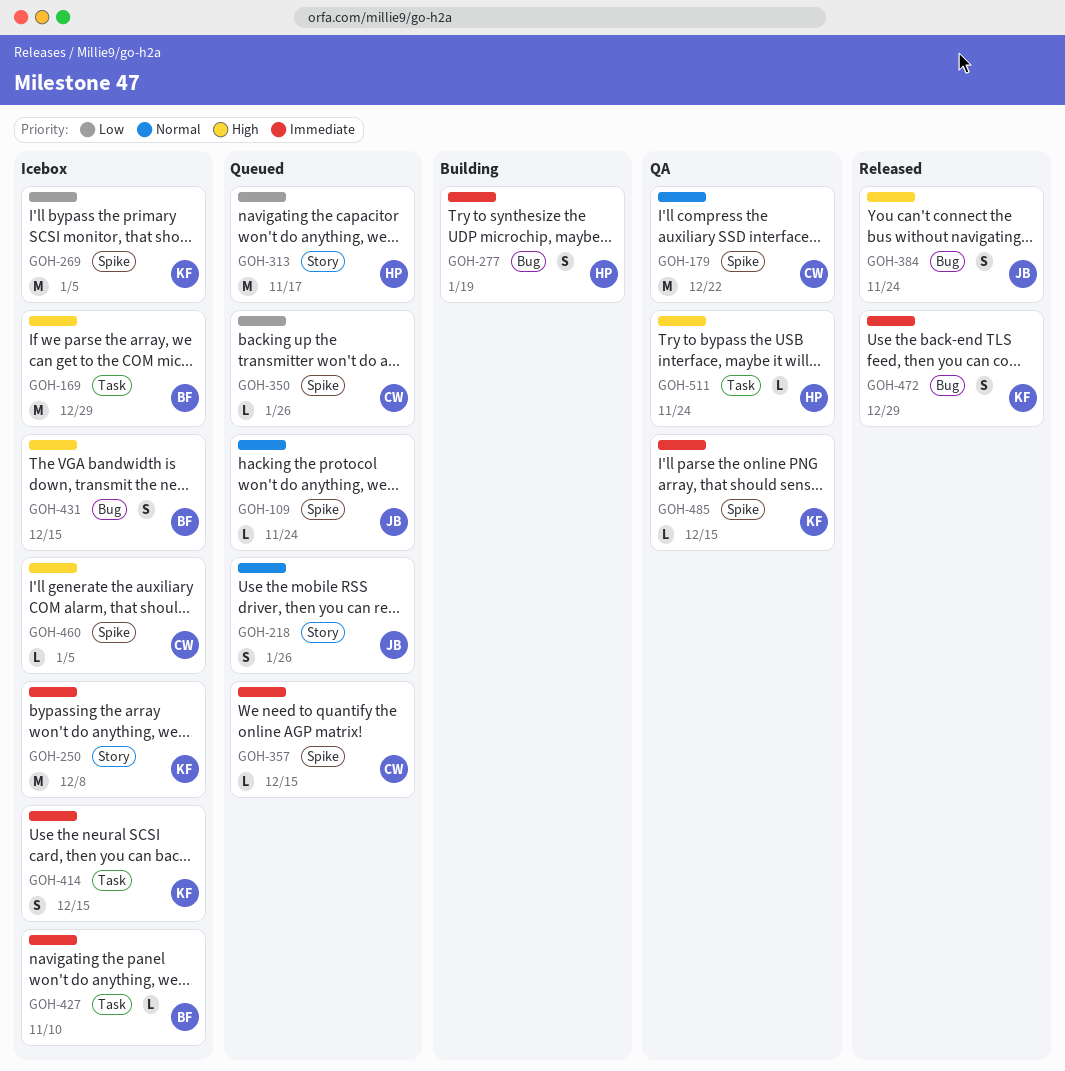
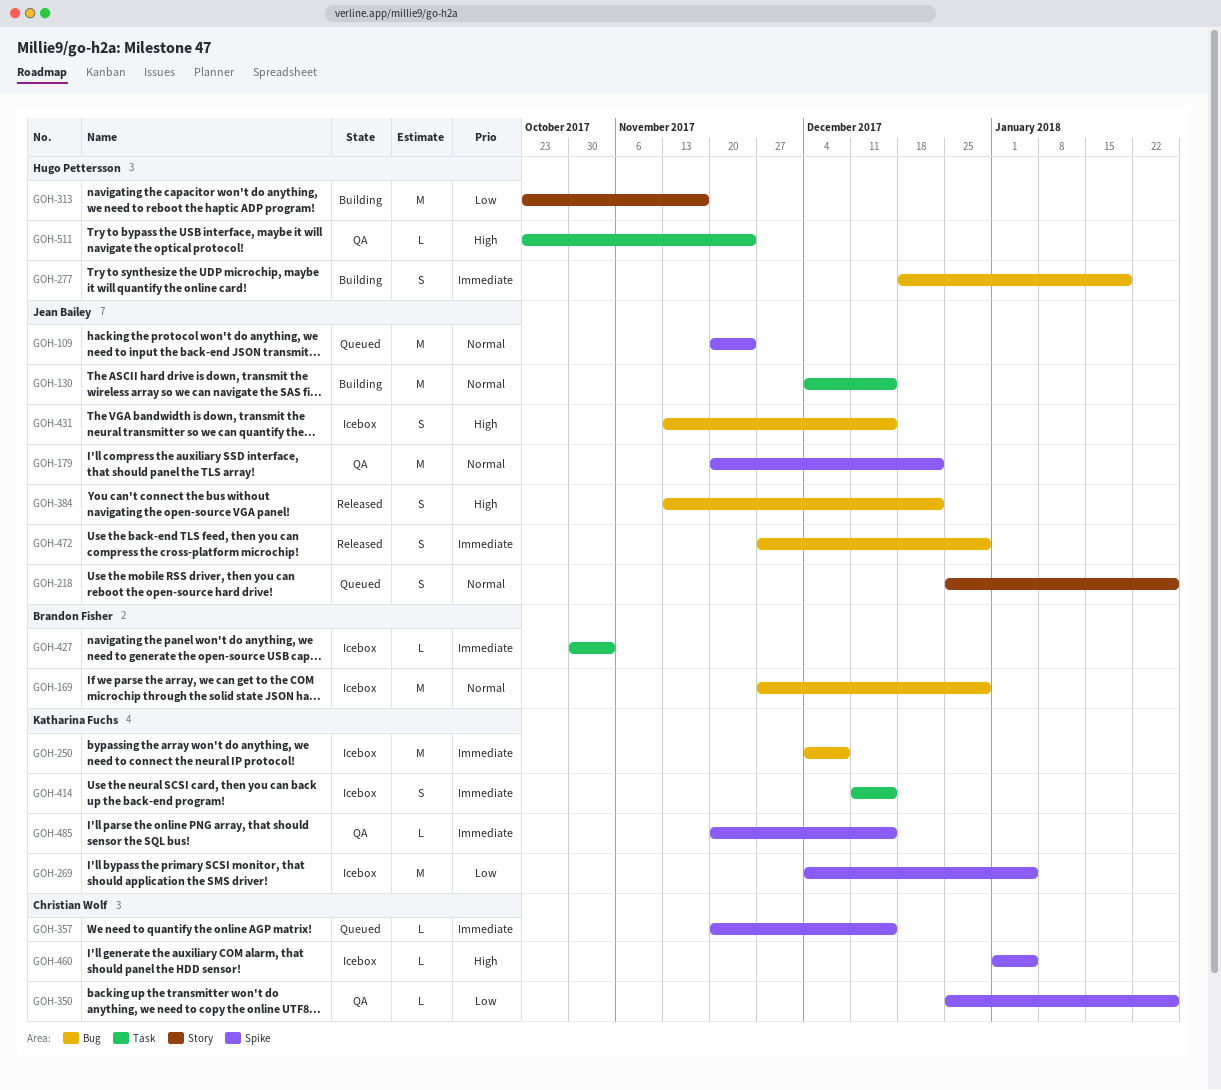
GOH-109, estimate: L -> M
GOH-130: none -> present
GOH-169, priority: High -> Normal
GOH-169, label: Task -> Bug
GOH-179, owner: Christian Wolf -> Jean Bailey
GOH-250, label: Story -> Bug
GOH-313, status: Queued -> Building
GOH-350, status: Queued -> QA
GOH-384, due: Nov 24 -> Dec 22
GOH-427, due: Nov 10 -> Nov 3
GOH-431, owner: Brandon Fisher -> Jean Bailey
GOH-472, owner: Katharina Fuchs -> Jean Bailey

